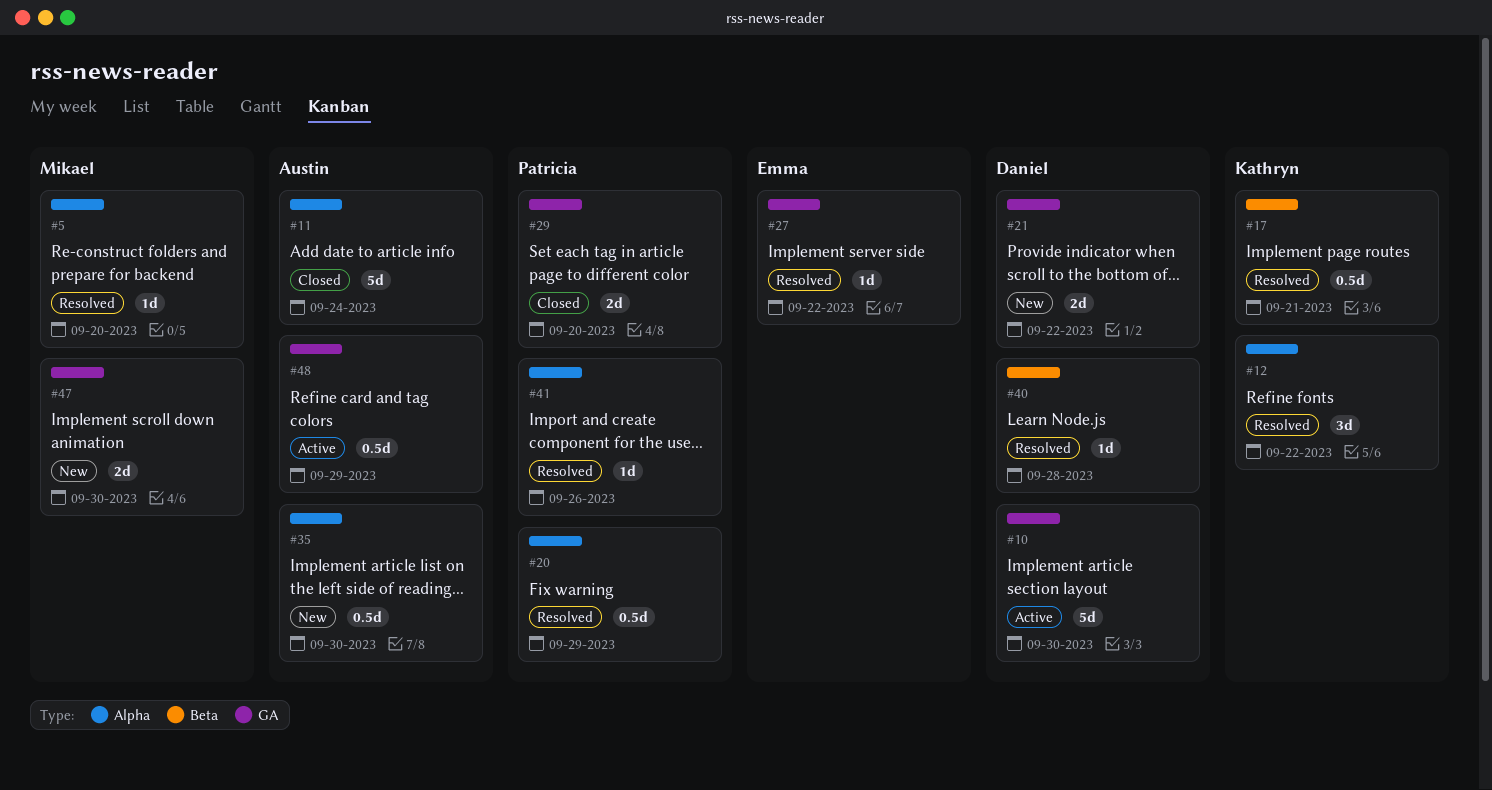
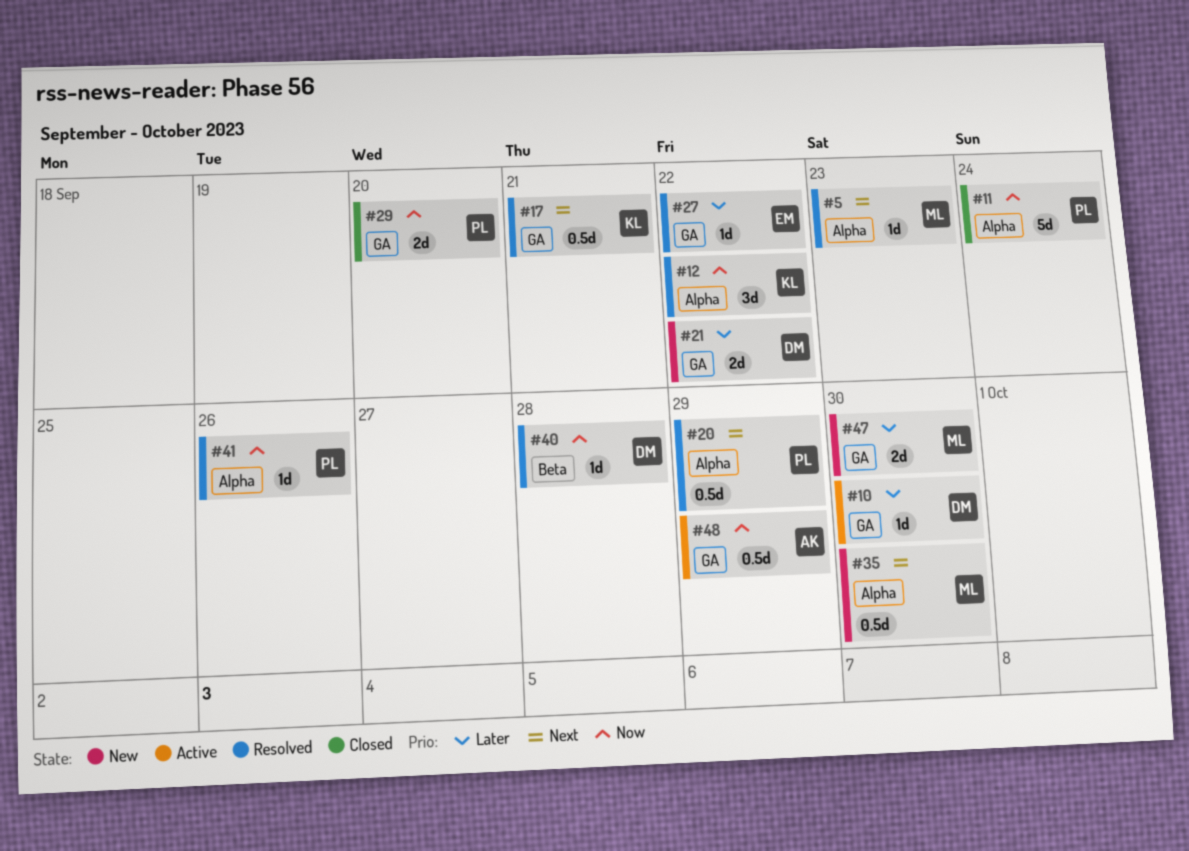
#5, due: Sep 20 -> Sep 23
#10, estimate: 5d -> 1d
#11, owner: Austin -> Patricia
#17, label: Beta -> GA
#35, owner: Austin -> Mikael

